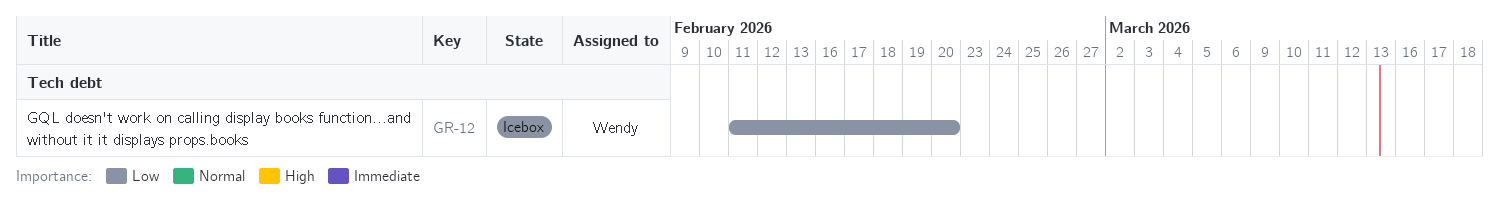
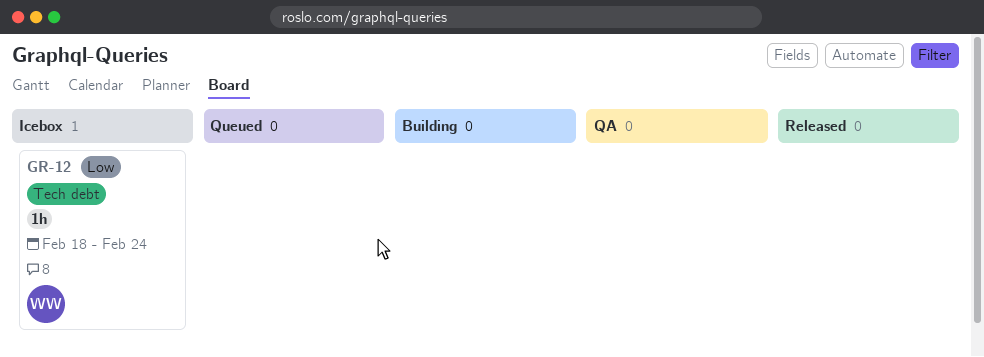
GR-12, start: Feb 11 -> Feb 18
GR-12, due: Feb 20 -> Feb 24

